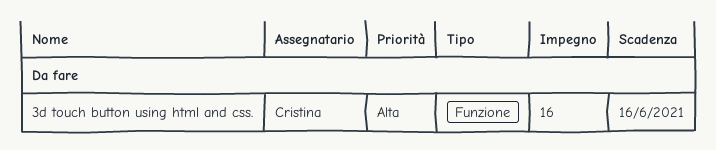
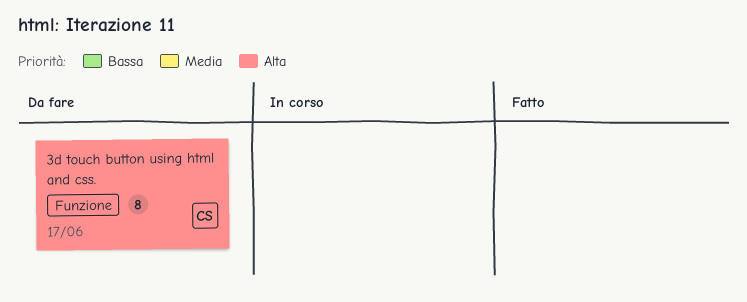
3d touch button using html and css., estimate: 16 -> 8
3d touch button using html and css., due: Jun 16 -> Jun 17

